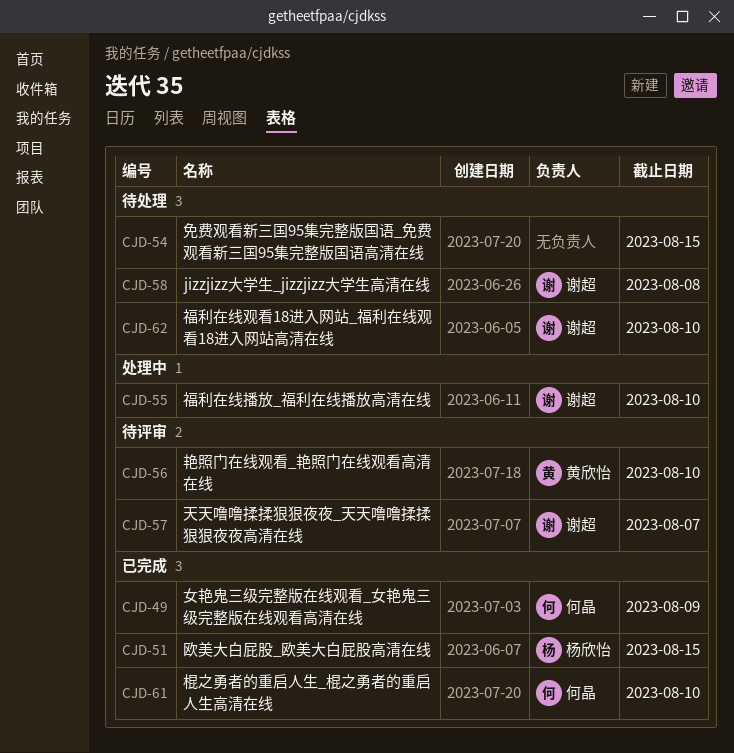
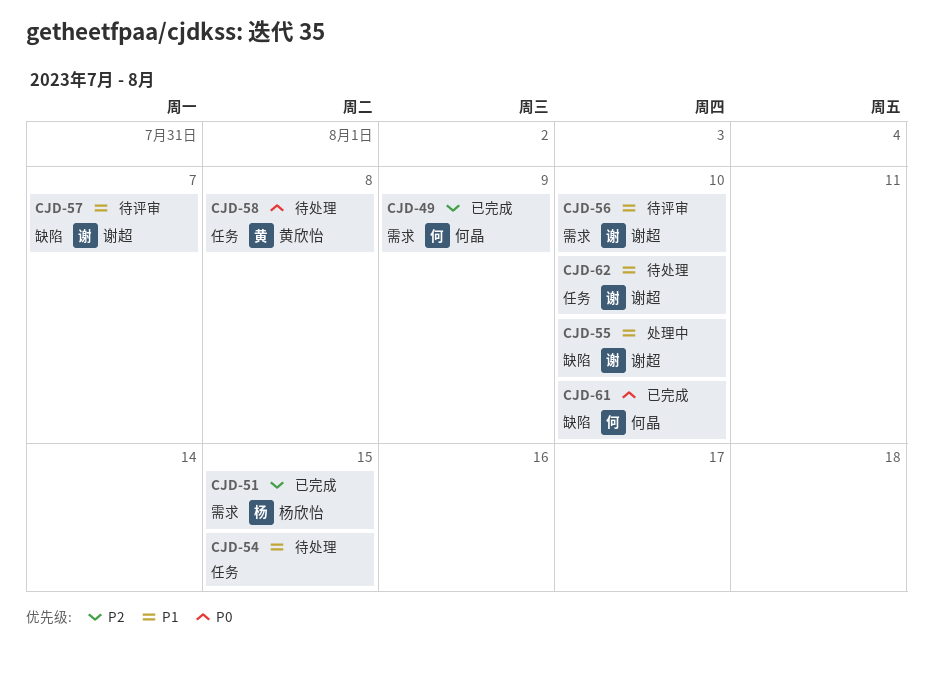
CJD-56, owner: 黄欣怡 -> 谢超
CJD-58, owner: 谢超 -> 黄欣怡

